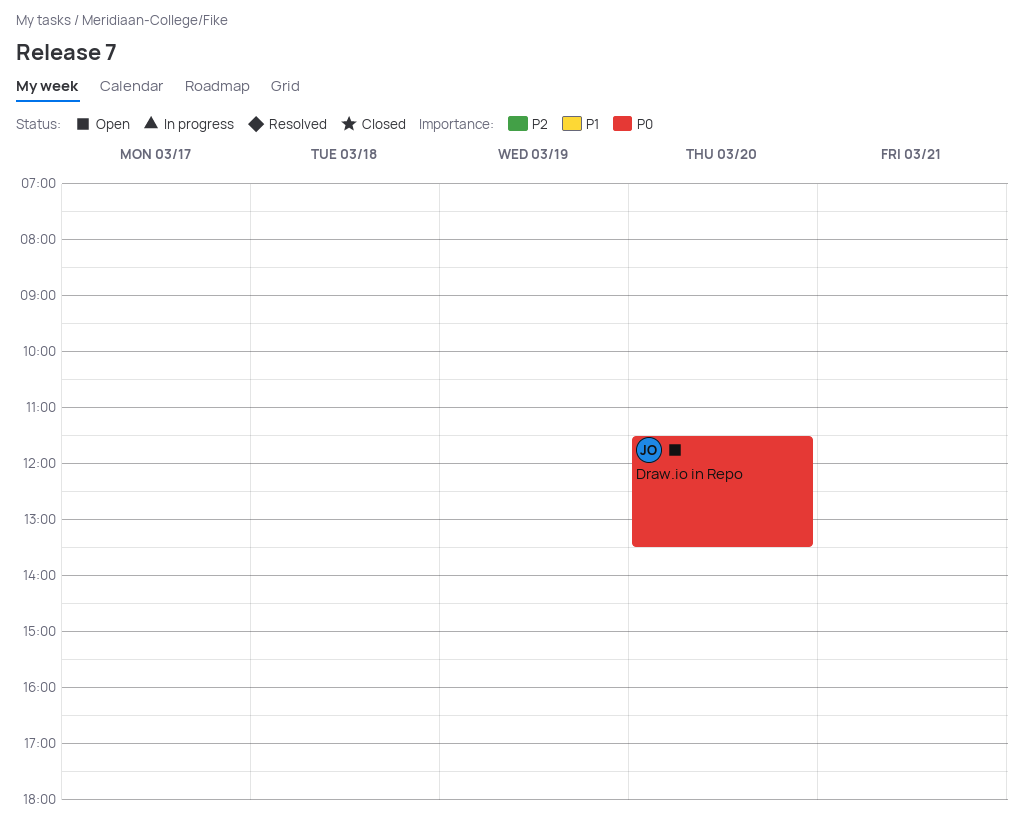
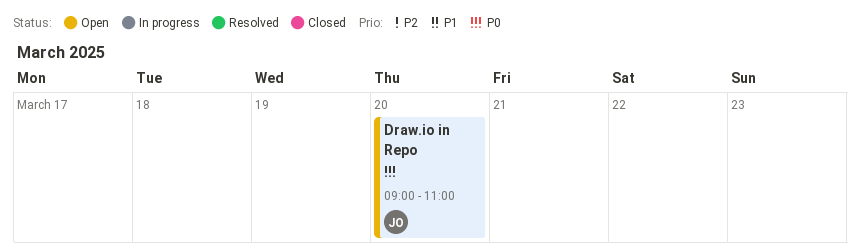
Draw.io in Repo, begins: 11:30 -> 09:00
Draw.io in Repo, ends: 13:30 -> 11:00

